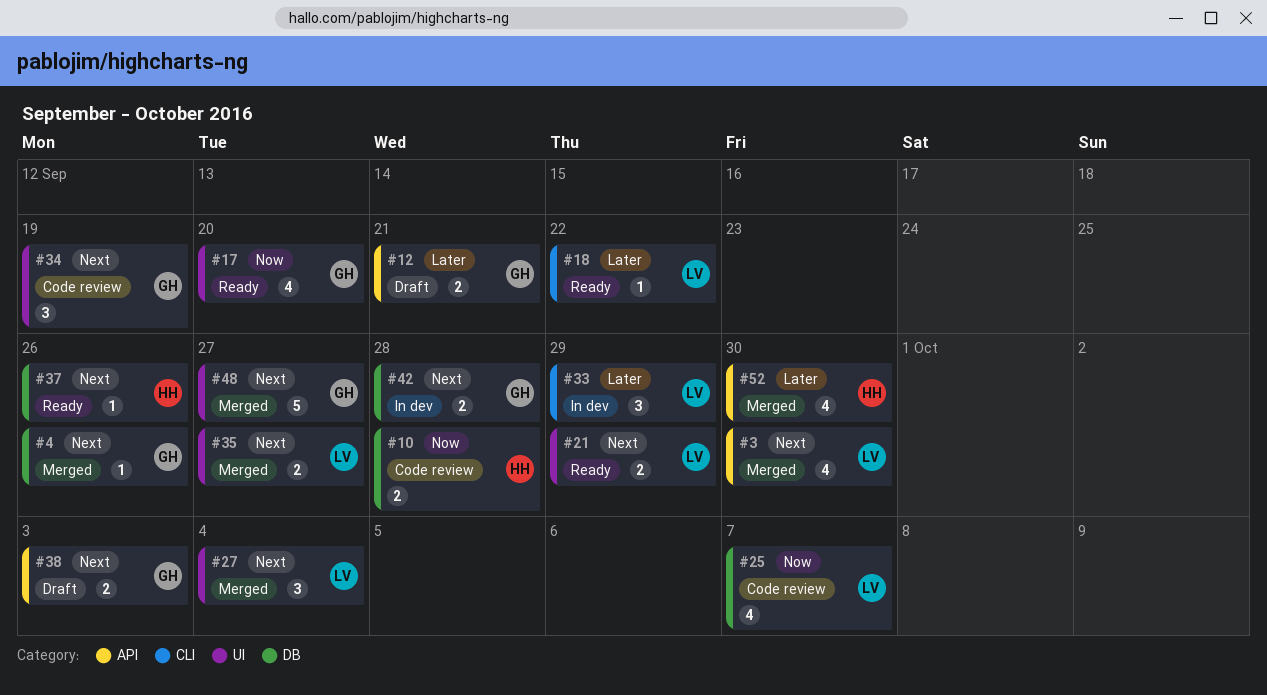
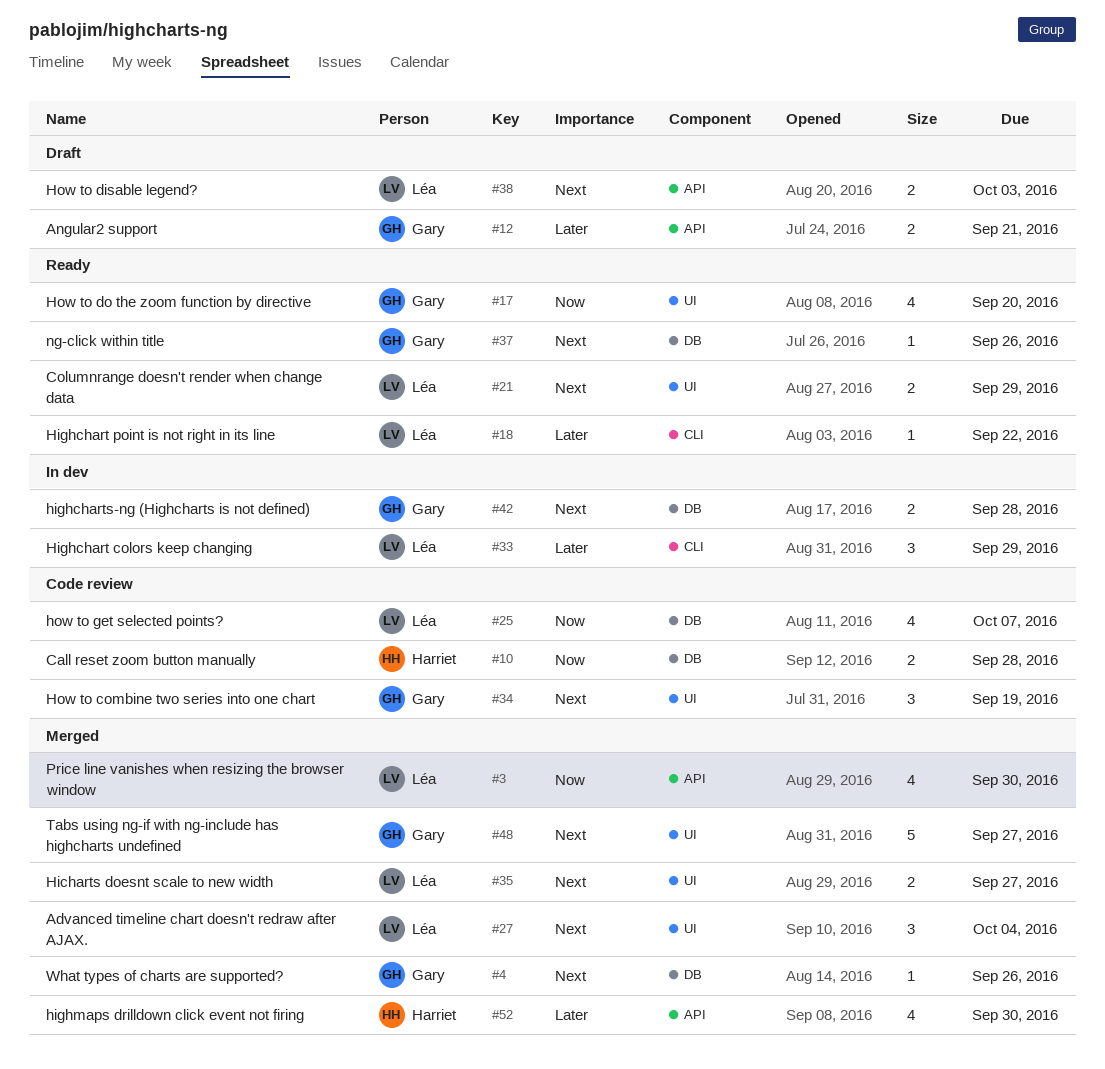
#3, priority: Next -> Now
#37, owner: Harriet -> Gary
#38, owner: Gary -> Léa

